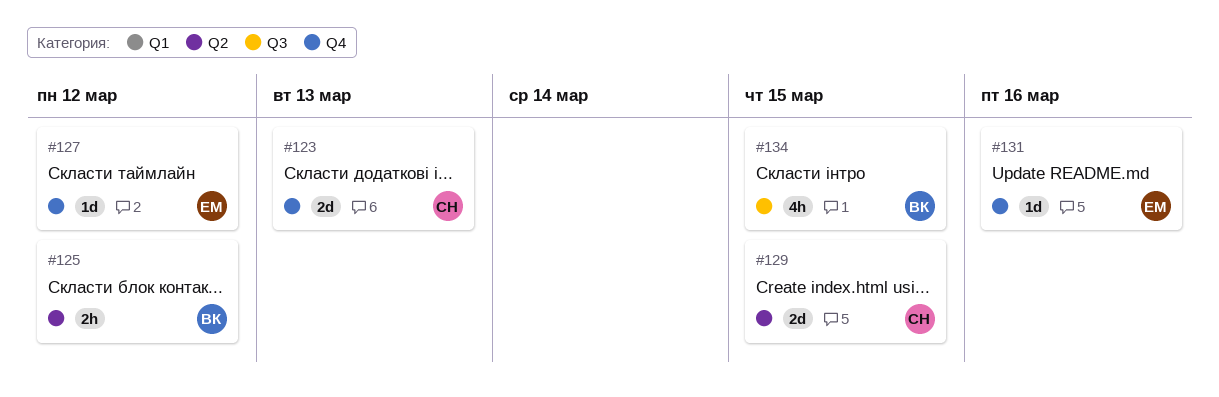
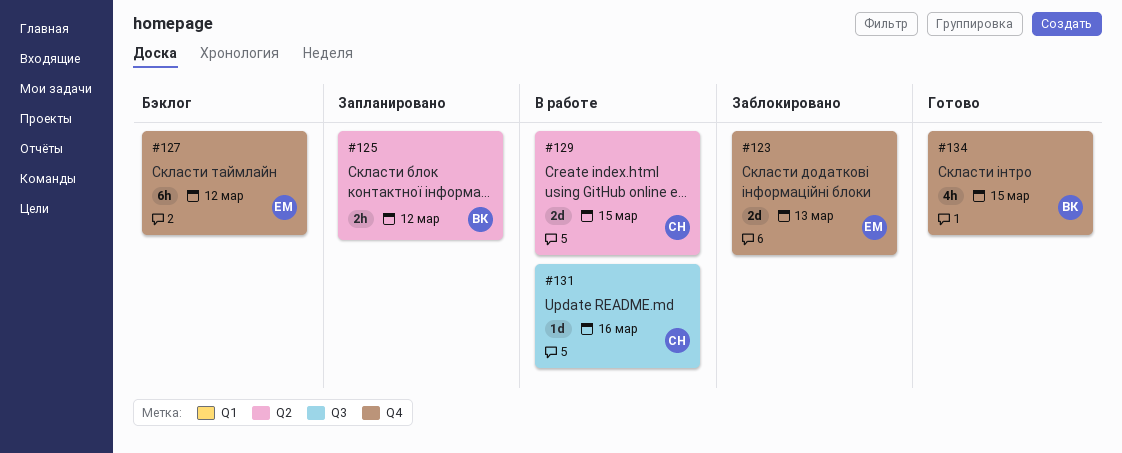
#123, owner: СН -> ЕМ
#127, estimate: 1d -> 6h
#131, owner: ЕМ -> СН
#131, label: Q4 -> Q3
#134, label: Q3 -> Q4

